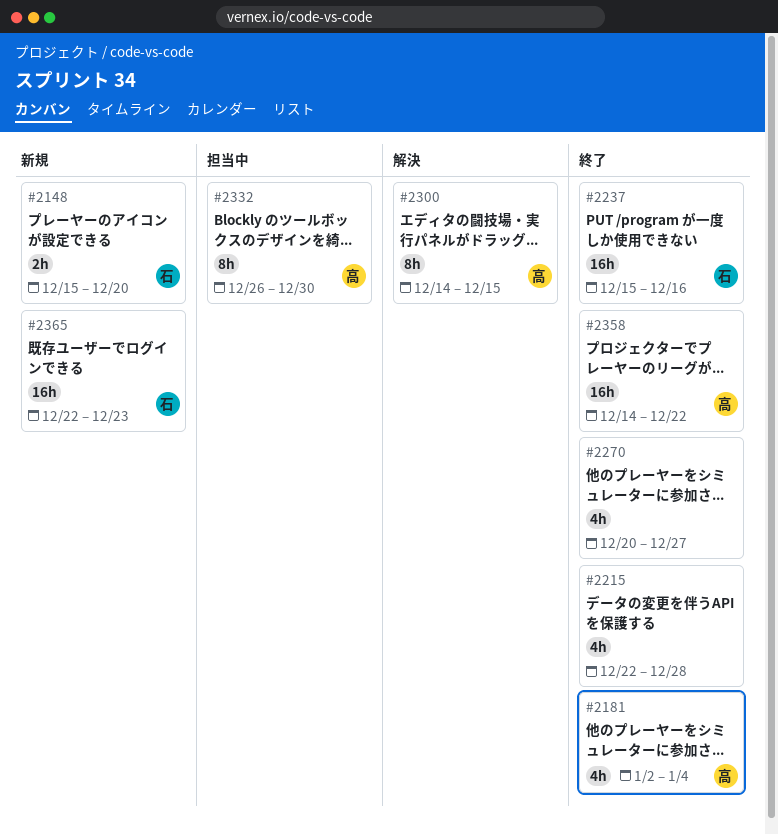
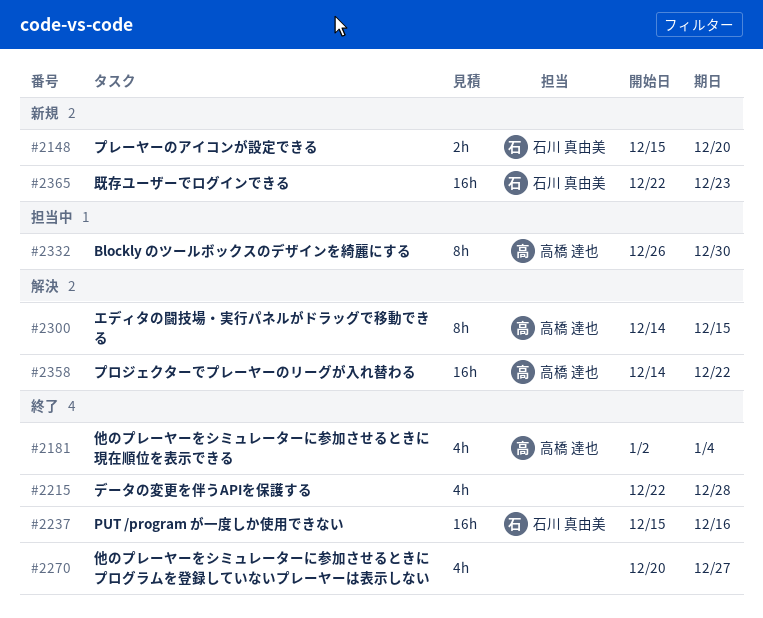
#2358, status: 終了 -> 解決

